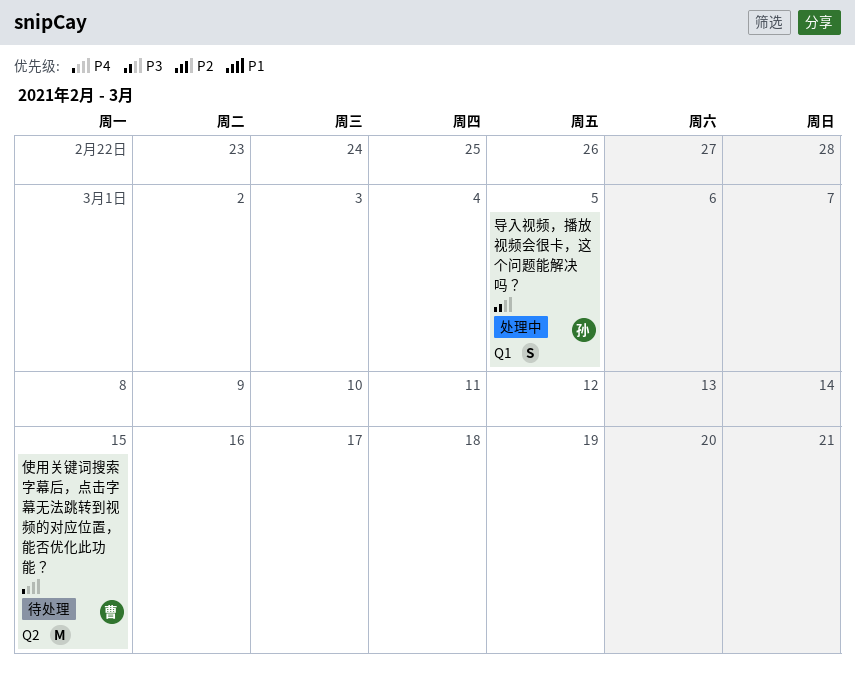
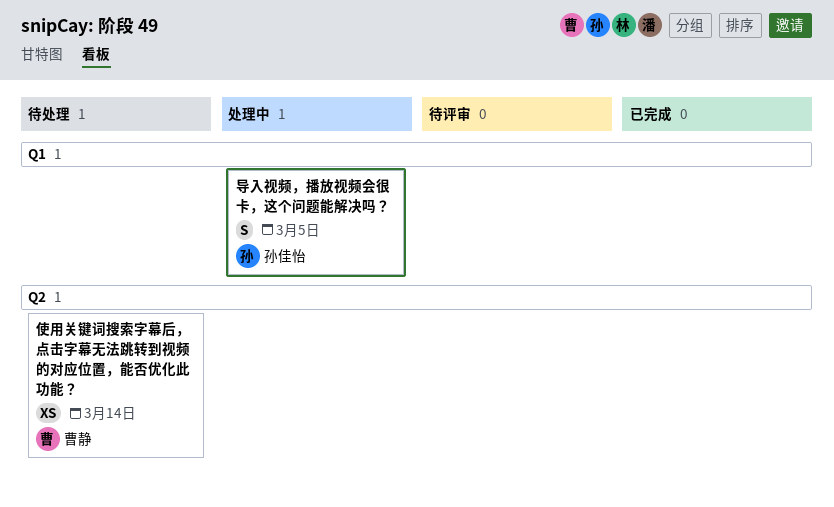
使用关键词搜索字幕后，点击字幕无法跳转到视频的对应位置，能否优化此功能？, estimate: M -> XS
使用关键词搜索字幕后，点击字幕无法跳转到视频的对应位置，能否优化此功能？, due: Mar 15 -> Mar 14

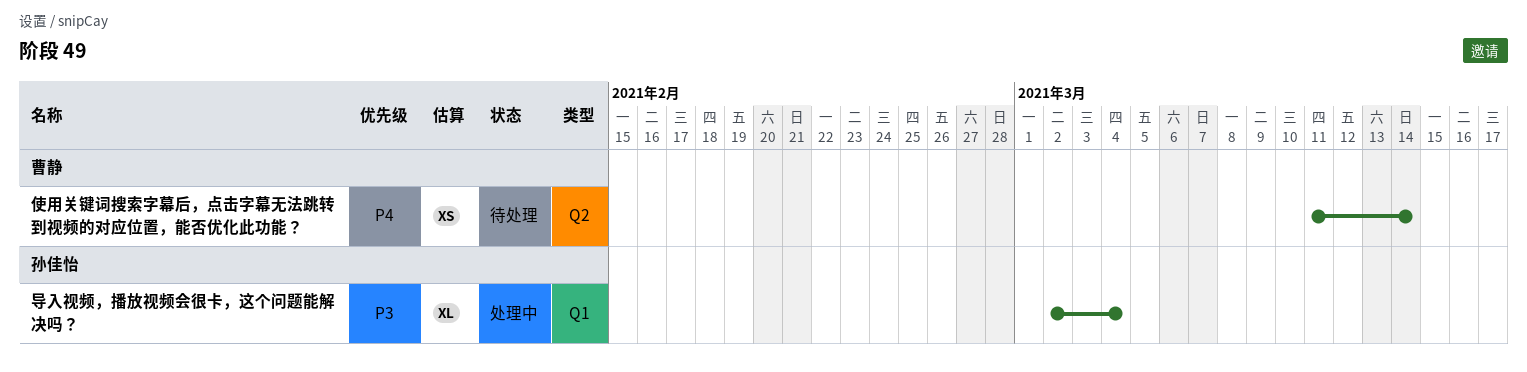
导入视频，播放视频会很卡，这个问题能解决吗？, estimate: S -> XL
导入视频，播放视频会很卡，这个问题能解决吗？, due: Mar 5 -> Mar 4

